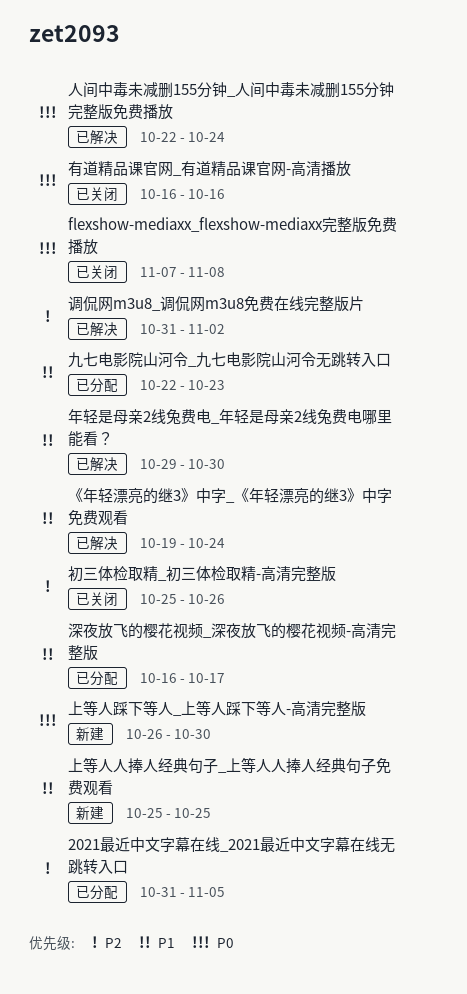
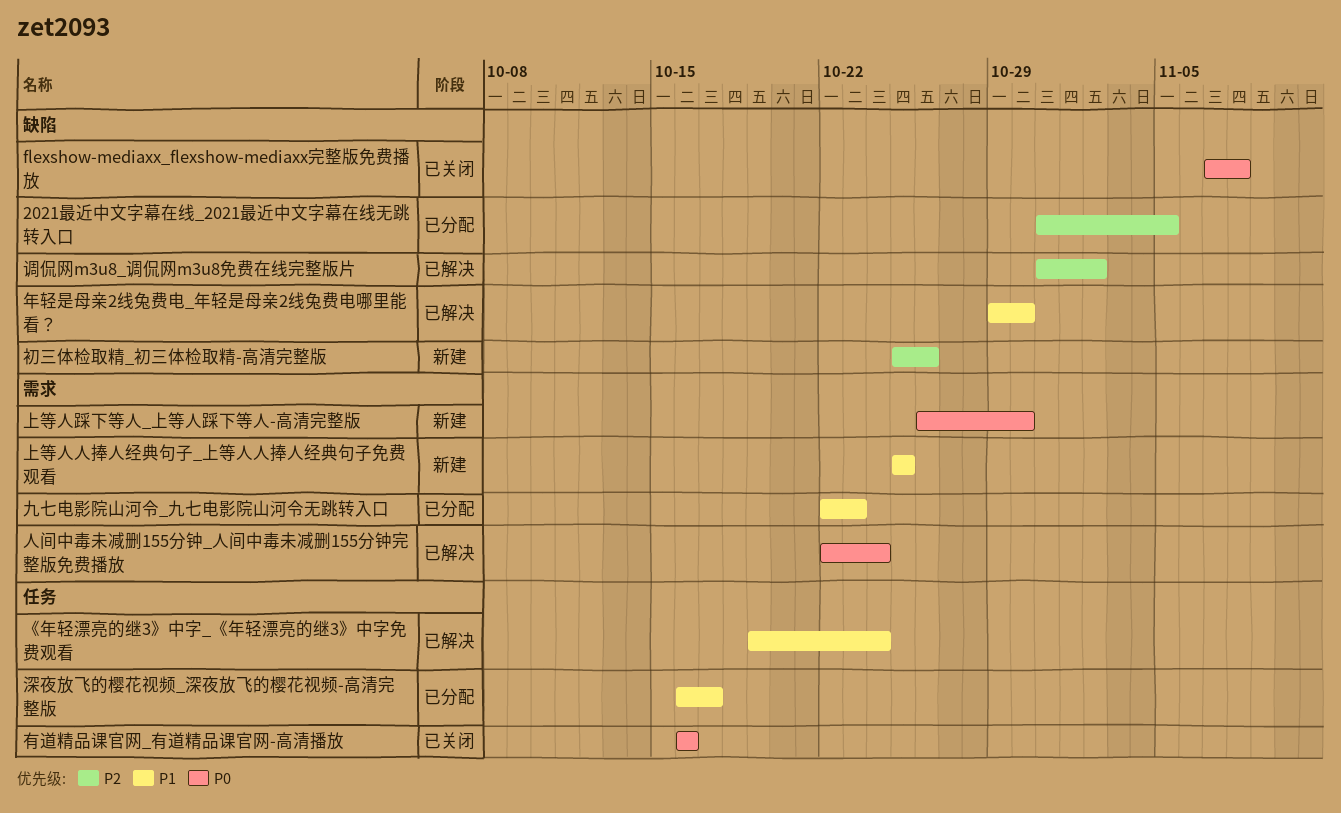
初三体检取精_初三体检取精-高清完整版, status: 已关闭 -> 新建

